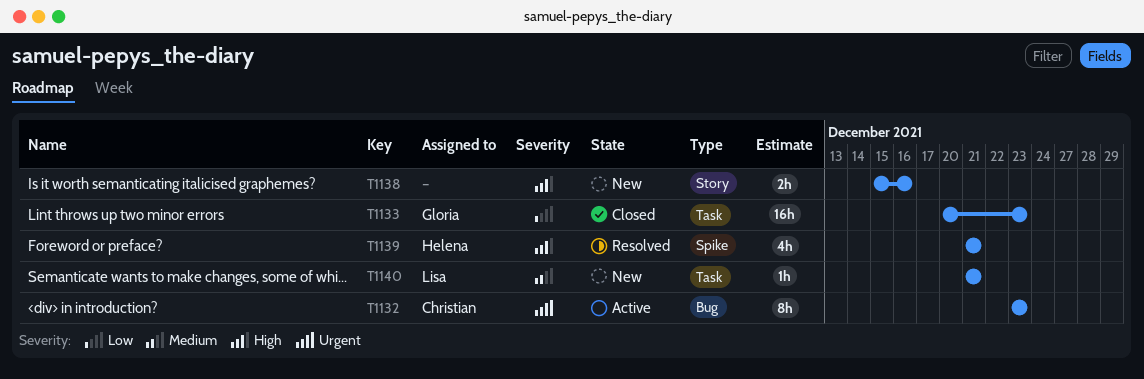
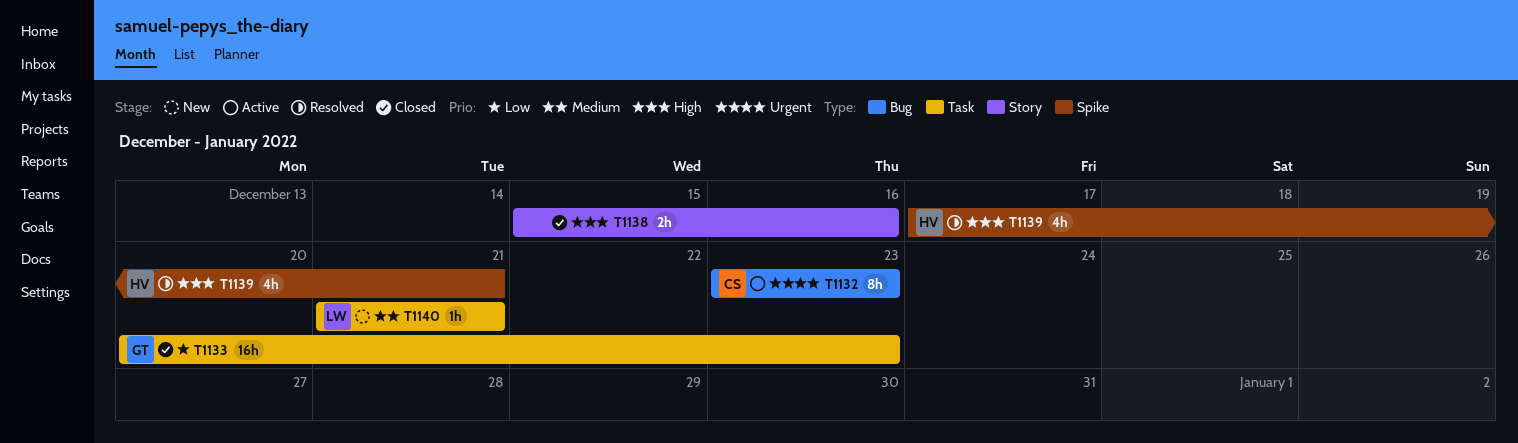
T1138, status: New -> Closed
T1139, start: Dec 21 -> Dec 17

